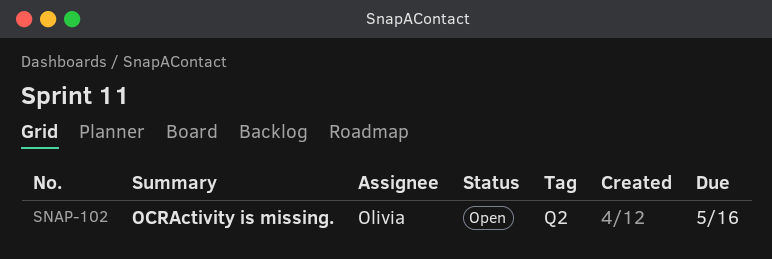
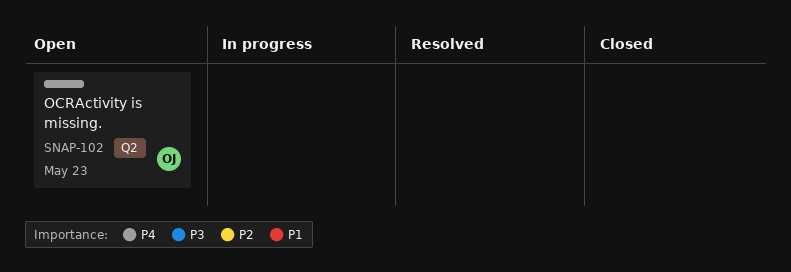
SNAP-102, due: May 16 -> May 23

